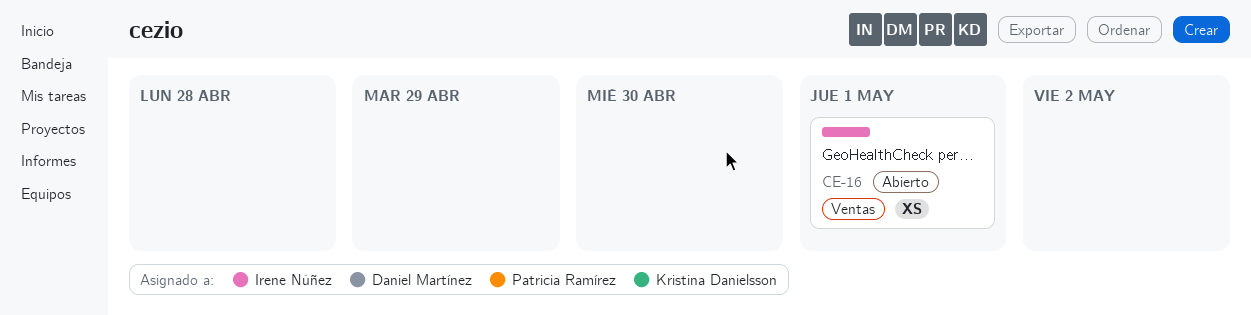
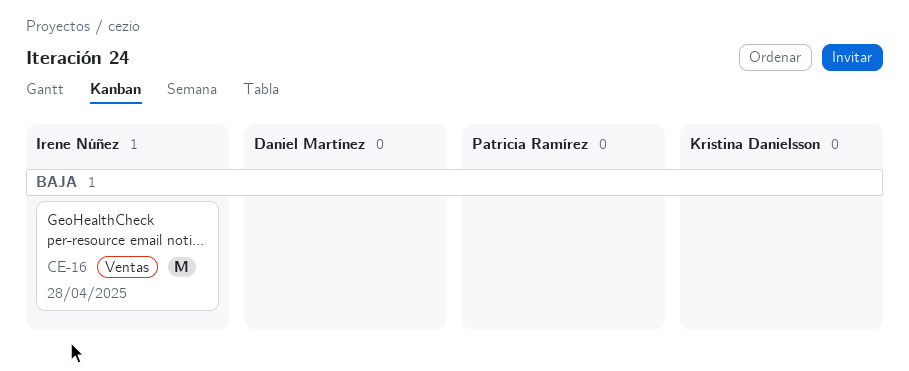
CE-16, estimate: XS -> M
CE-16, due: May 1 -> Apr 28

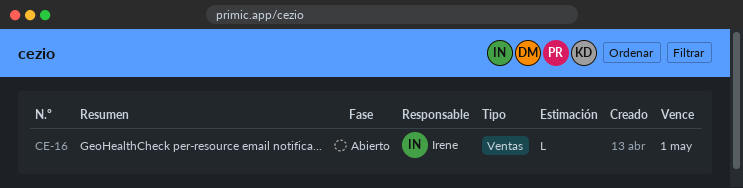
CE-16, estimate: M -> L
CE-16, due: Apr 28 -> May 1

